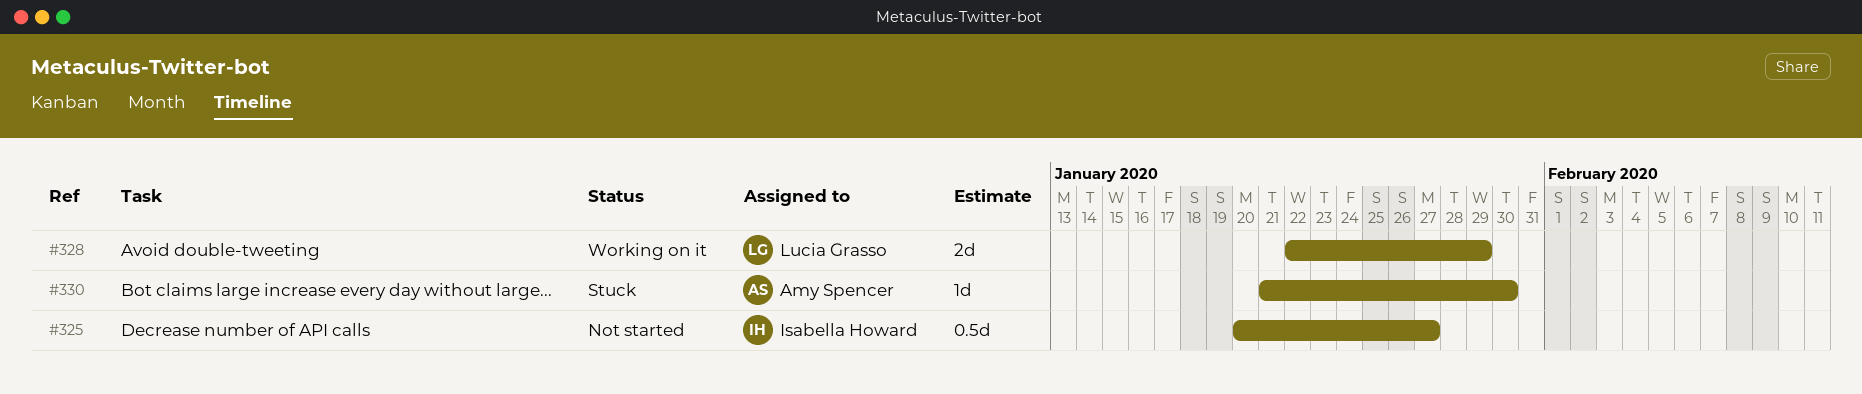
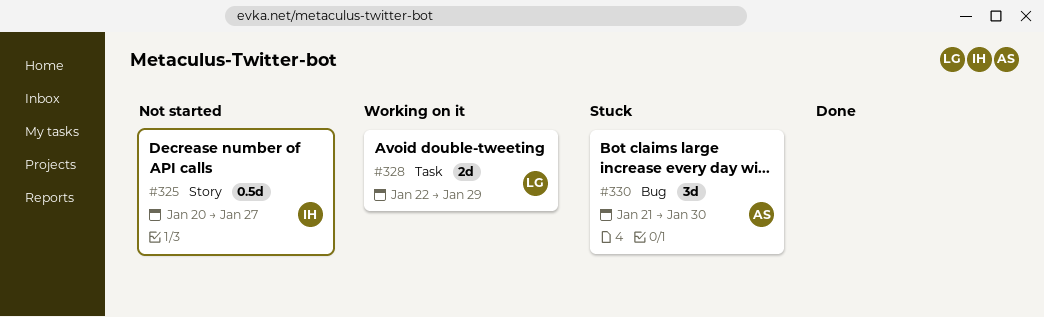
#330, estimate: 1d -> 3d

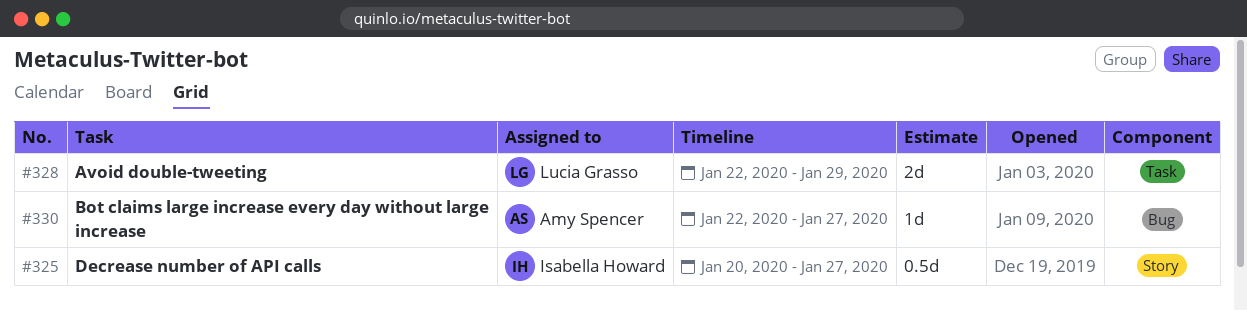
#330, estimate: 3d -> 1d
#330, start: Jan 21 -> Jan 22
#330, due: Jan 30 -> Jan 27

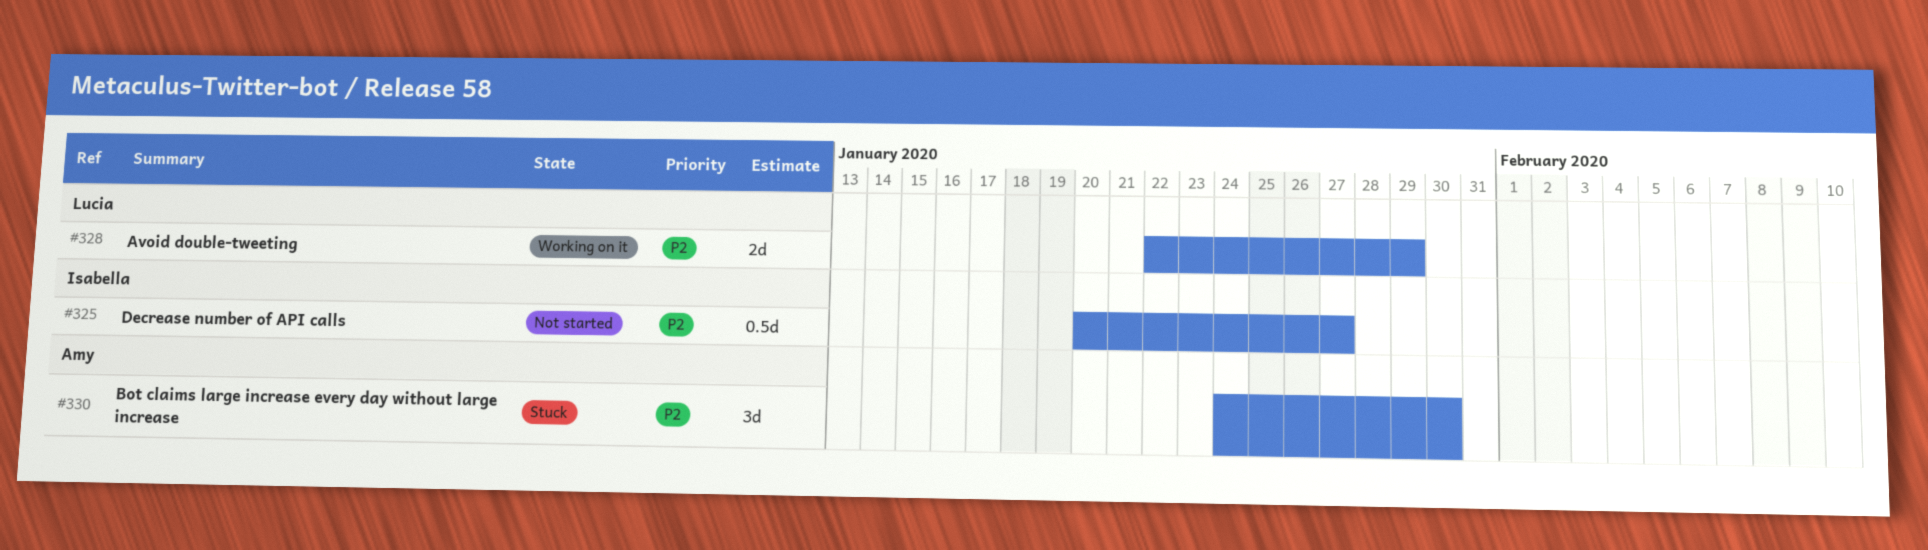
#330, estimate: 1d -> 3d
#330, start: Jan 22 -> Jan 24
#330, due: Jan 27 -> Jan 30

